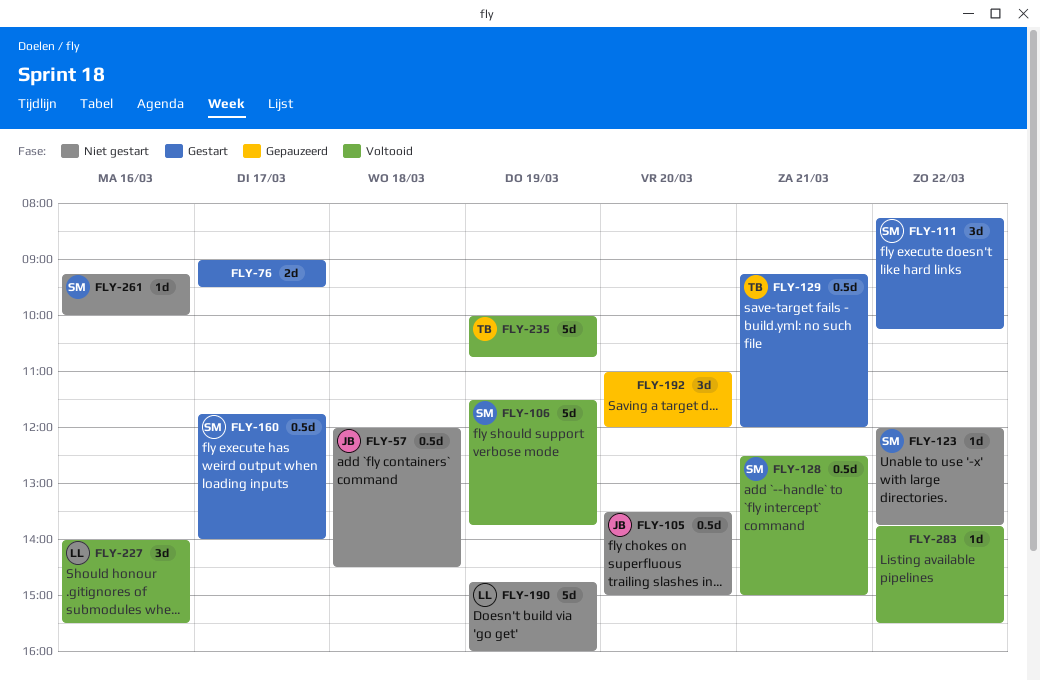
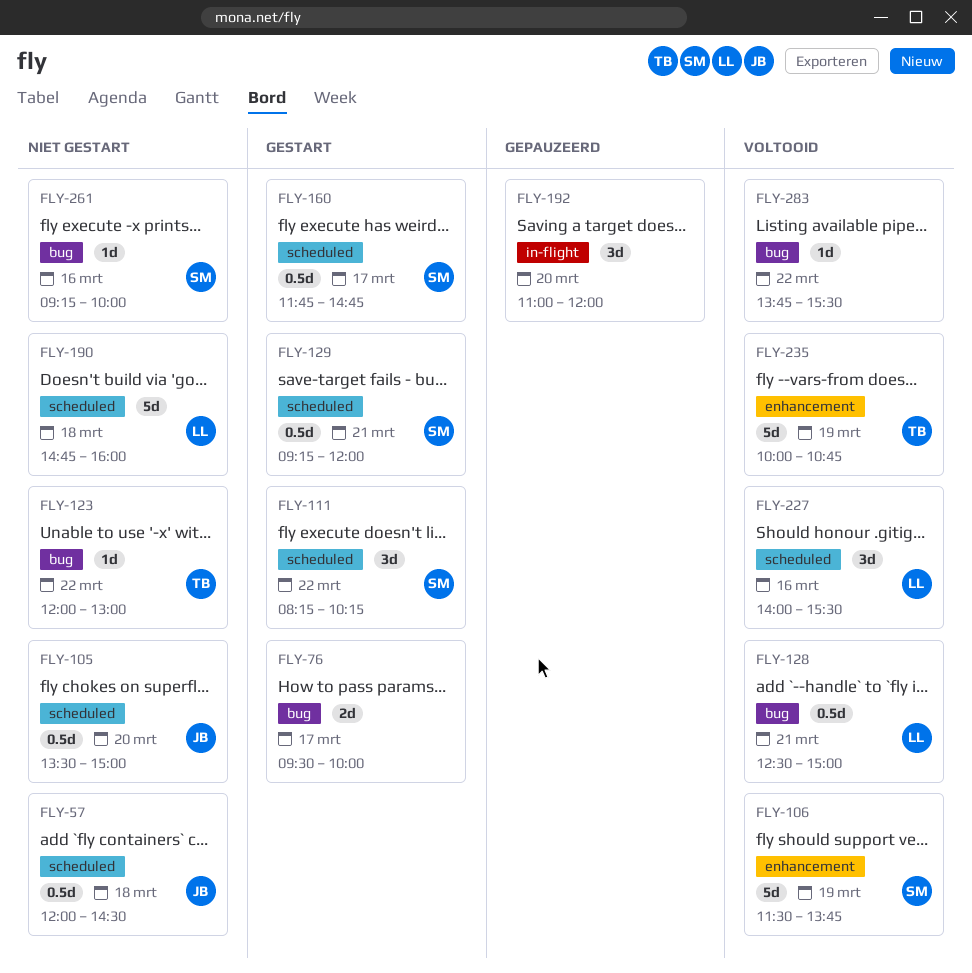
FLY-76, begins: 09:00 -> 09:30
FLY-76, ends: 09:30 -> 10:00
FLY-123, owner: SM -> TB
FLY-123, ends: 13:45 -> 13:00
FLY-128, owner: SM -> LL
FLY-129, owner: TB -> SM
FLY-160, ends: 14:00 -> 14:45
FLY-190, day: Mar 19 -> Mar 18

